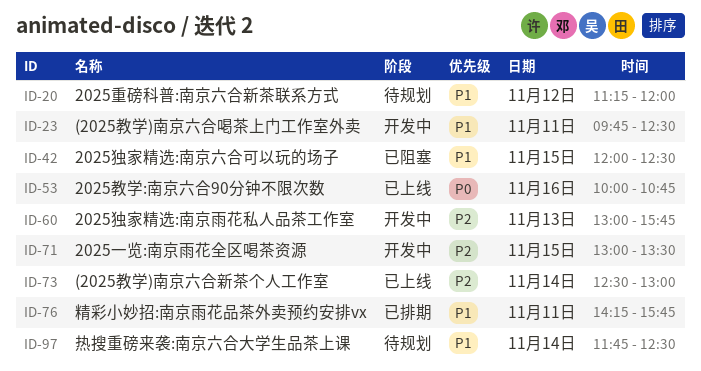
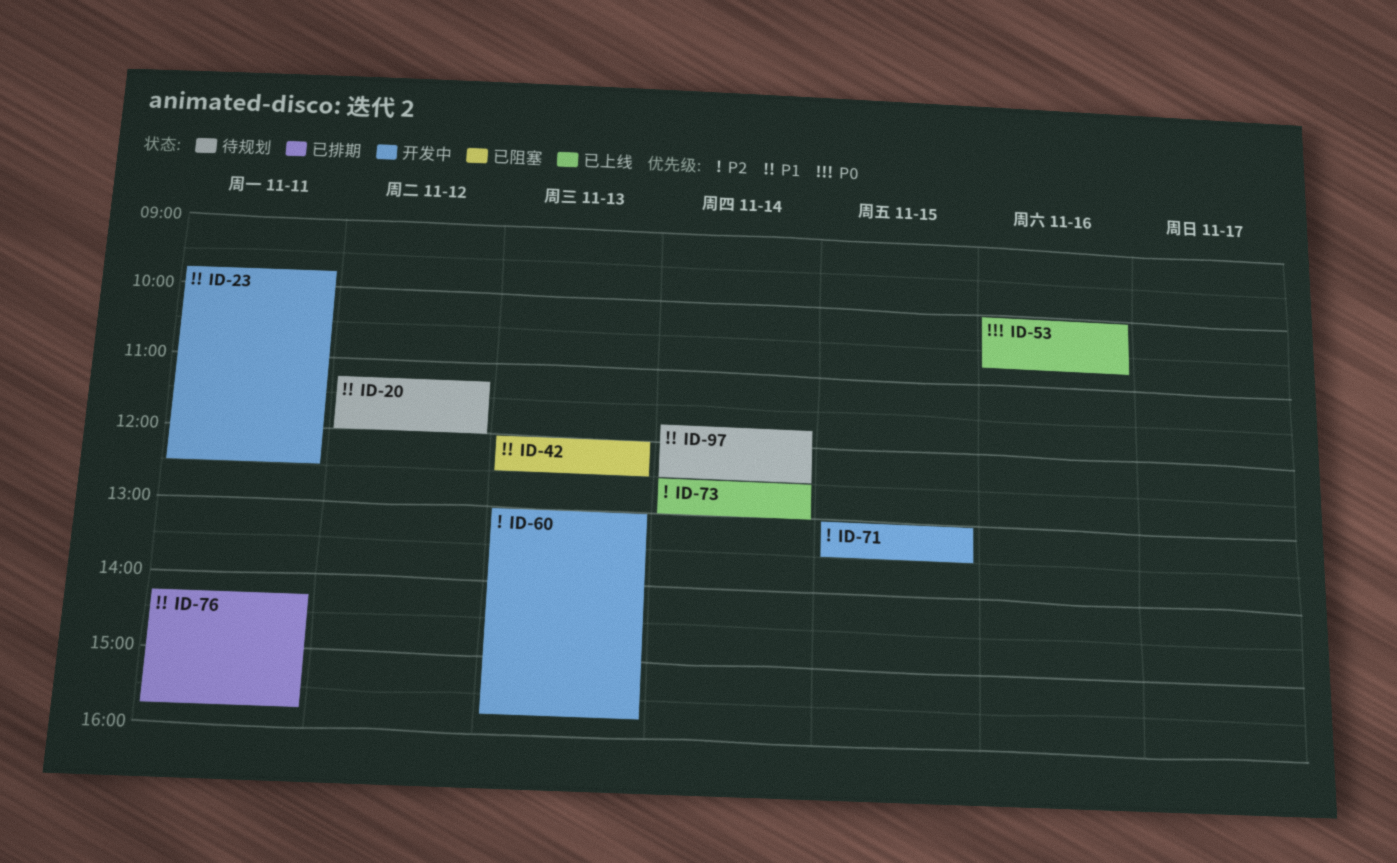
ID-42, day: Nov 15 -> Nov 13

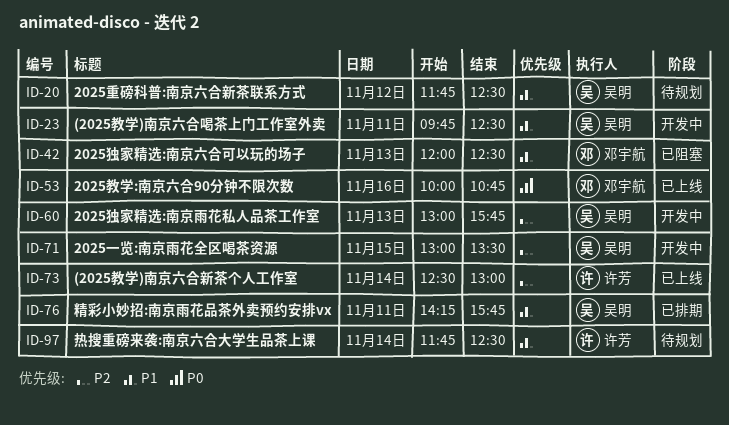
ID-20, begins: 11:15 -> 11:45
ID-20, ends: 12:00 -> 12:30

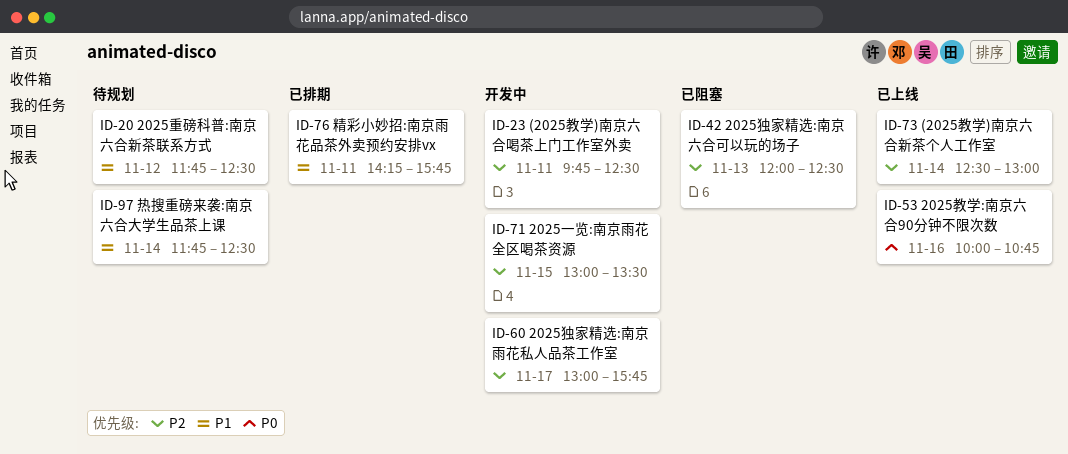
ID-23, priority: P1 -> P2
ID-42, priority: P1 -> P2
ID-60, day: Nov 13 -> Nov 17

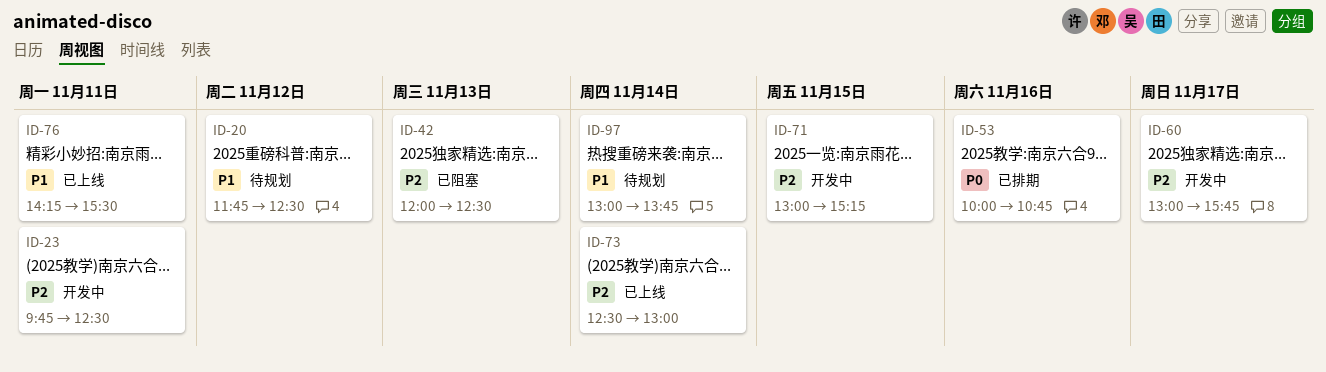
ID-53, status: 已上线 -> 已排期
ID-71, ends: 13:30 -> 15:15
ID-76, status: 已排期 -> 已上线
ID-76, ends: 15:45 -> 15:30
ID-97, begins: 11:45 -> 13:00
ID-97, ends: 12:30 -> 13:45

